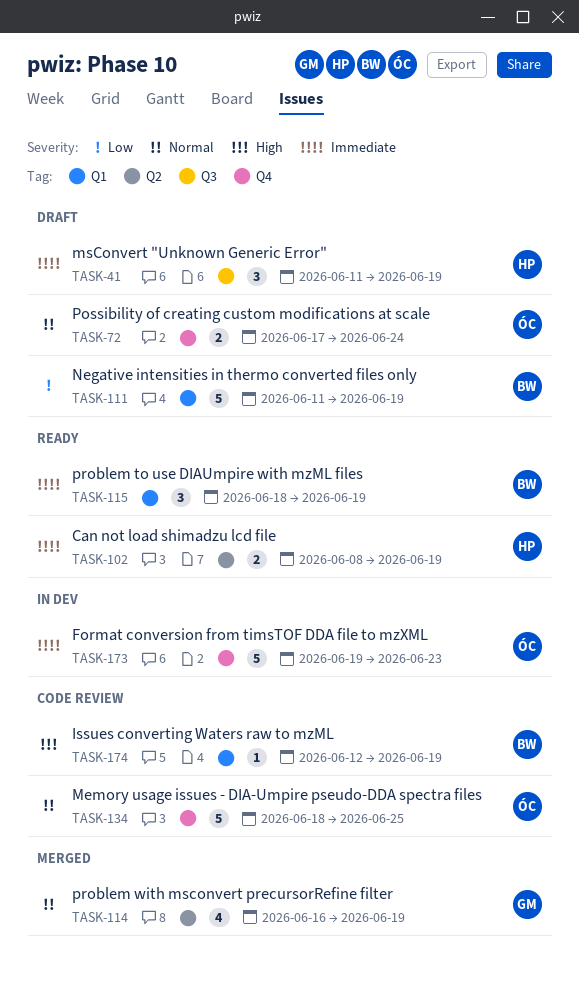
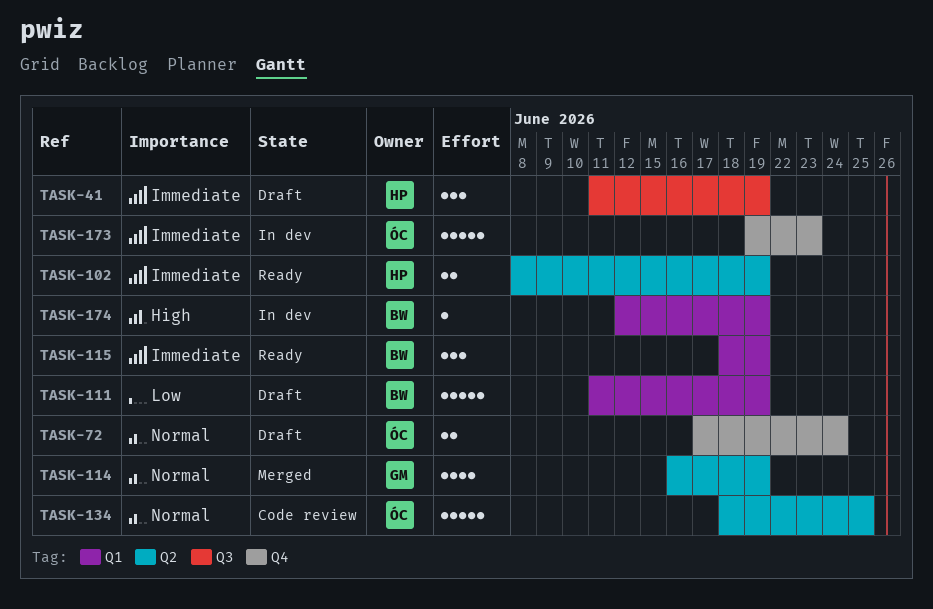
TASK-134, label: Q4 -> Q2
TASK-174, status: Code review -> In dev

